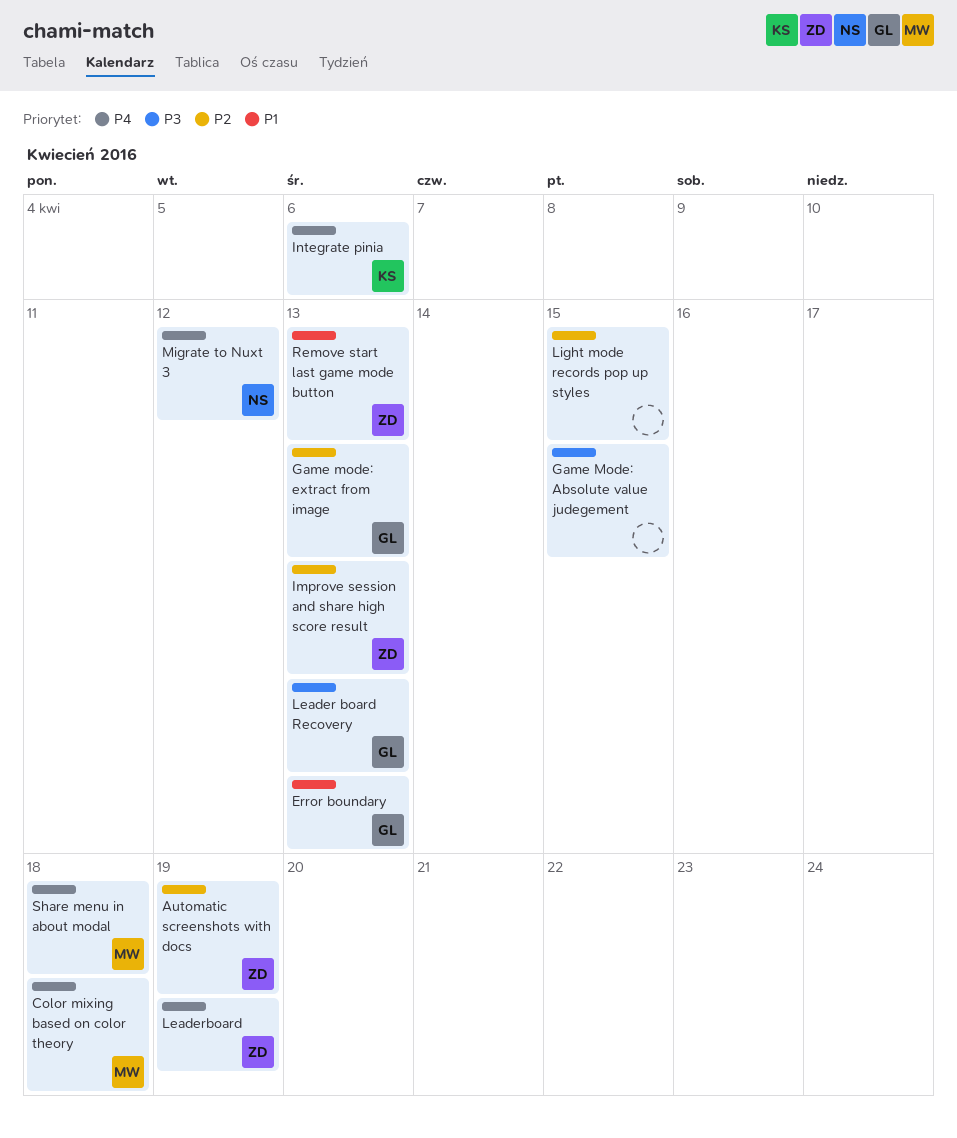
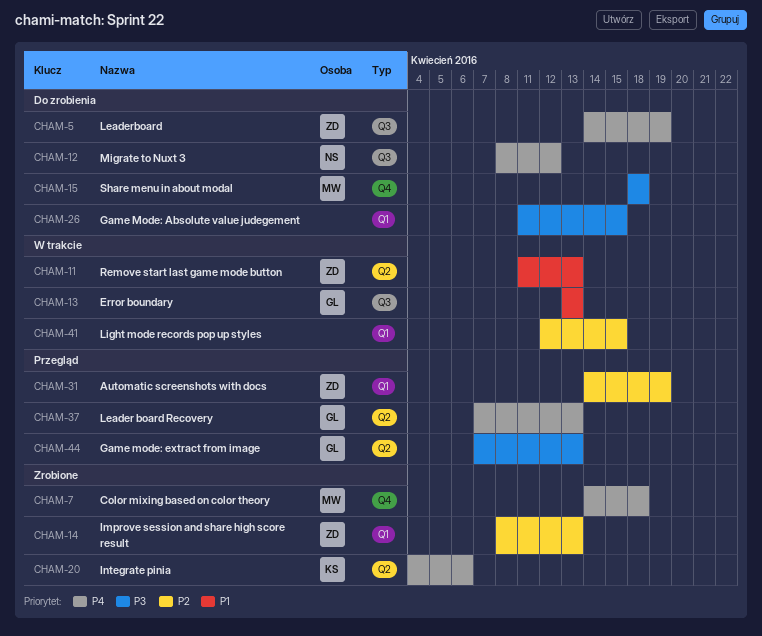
Game mode: extract from image, priority: P2 -> P3
Leader board Recovery, priority: P3 -> P4
Share menu in about modal, priority: P4 -> P3

